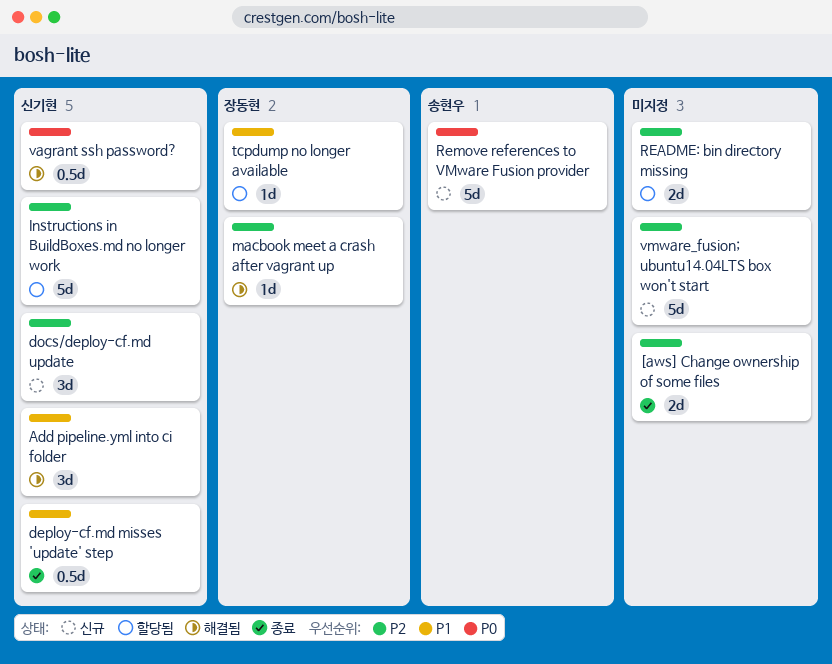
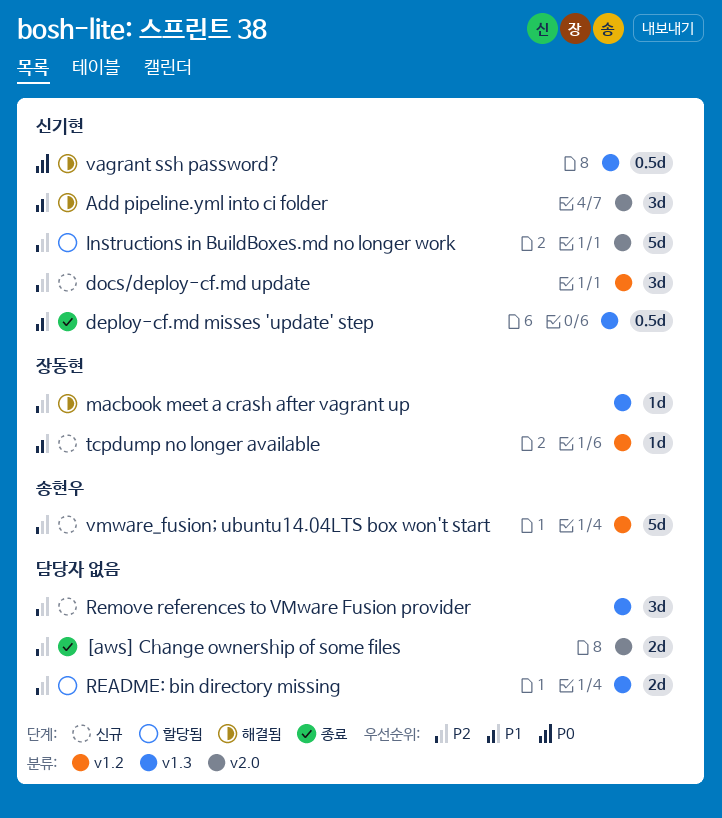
Remove references to VMware Fusion provider, owner: 송현우 -> none
Remove references to VMware Fusion provider, priority: P0 -> P2
Remove references to VMware Fusion provider, estimate: 5d -> 3d
tcpdump no longer available, status: 할당됨 -> 신규
vmware_fusion; ubuntu14.04LTS box won't start, owner: none -> 송현우

